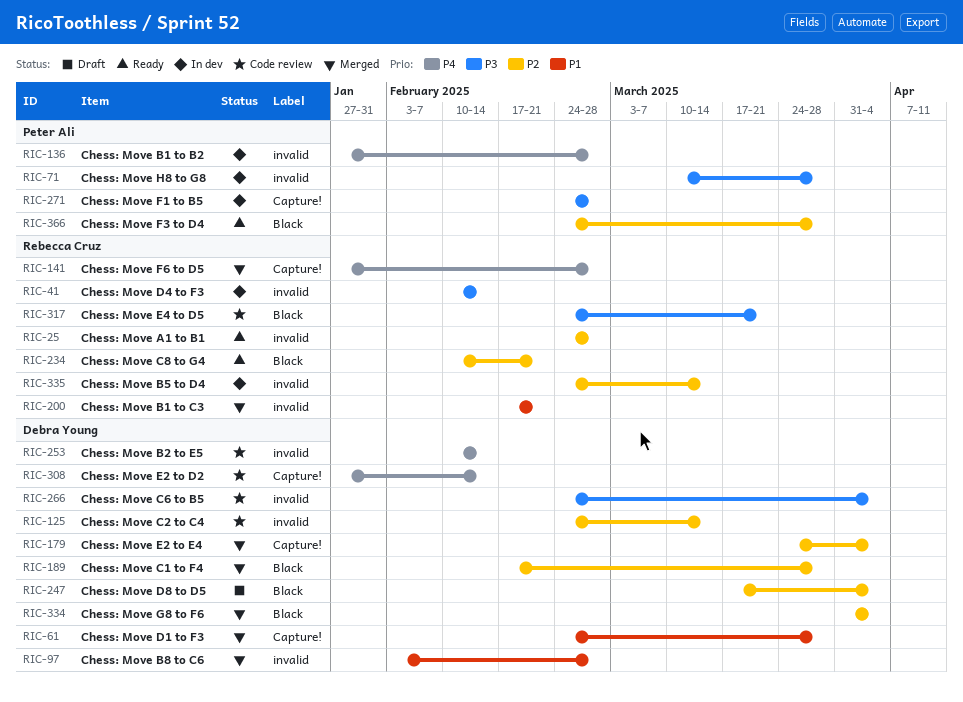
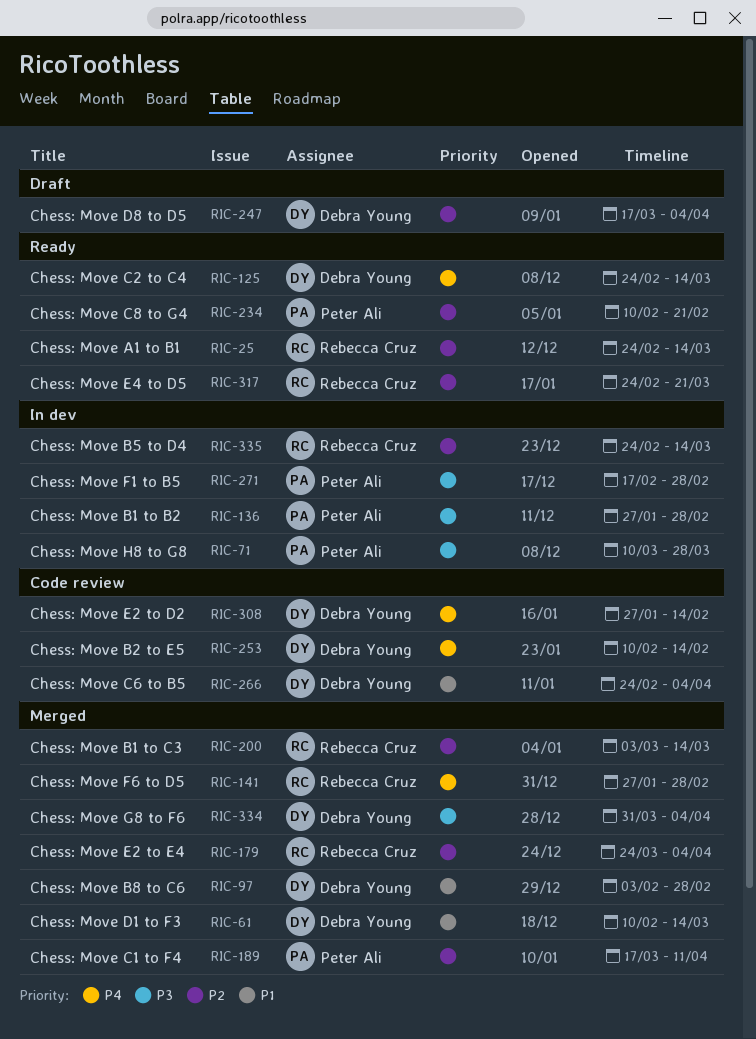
RIC-25, due: Feb 28 -> Mar 14
RIC-41: present -> none
RIC-61, start: Feb 24 -> Feb 10
RIC-61, due: Mar 28 -> Mar 14
RIC-125, status: Code review -> Ready
RIC-125, priority: P2 -> P4
RIC-136, priority: P4 -> P3
RIC-179, owner: Debra Young -> Rebecca Cruz
RIC-189, owner: Debra Young -> Peter Ali
RIC-189, start: Feb 17 -> Mar 17
RIC-189, due: Mar 28 -> Apr 11
RIC-200, priority: P1 -> P2
RIC-200, start: Feb 17 -> Mar 3
RIC-200, due: Feb 21 -> Mar 14
RIC-234, owner: Rebecca Cruz -> Peter Ali
RIC-266, priority: P3 -> P1
RIC-271, start: Feb 24 -> Feb 17
RIC-317, status: Code review -> Ready
RIC-317, priority: P3 -> P2
RIC-334, priority: P2 -> P3
RIC-366: present -> none

